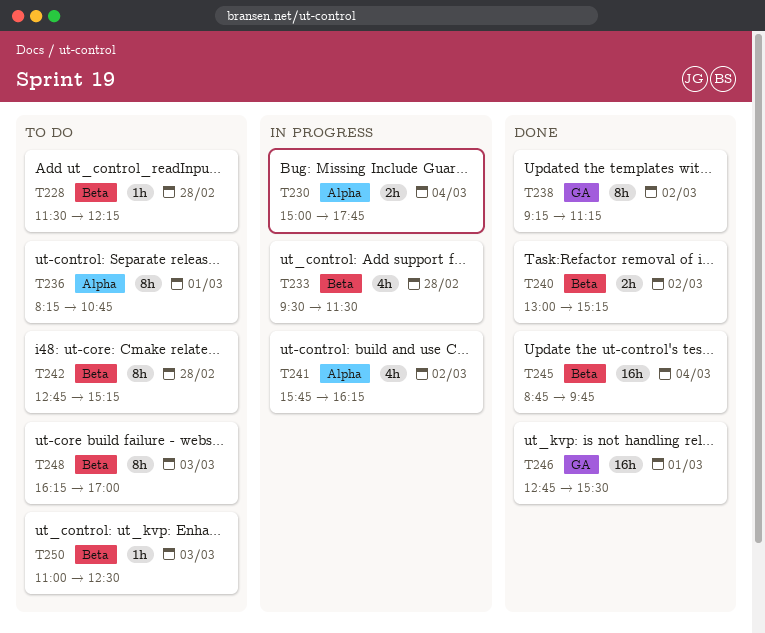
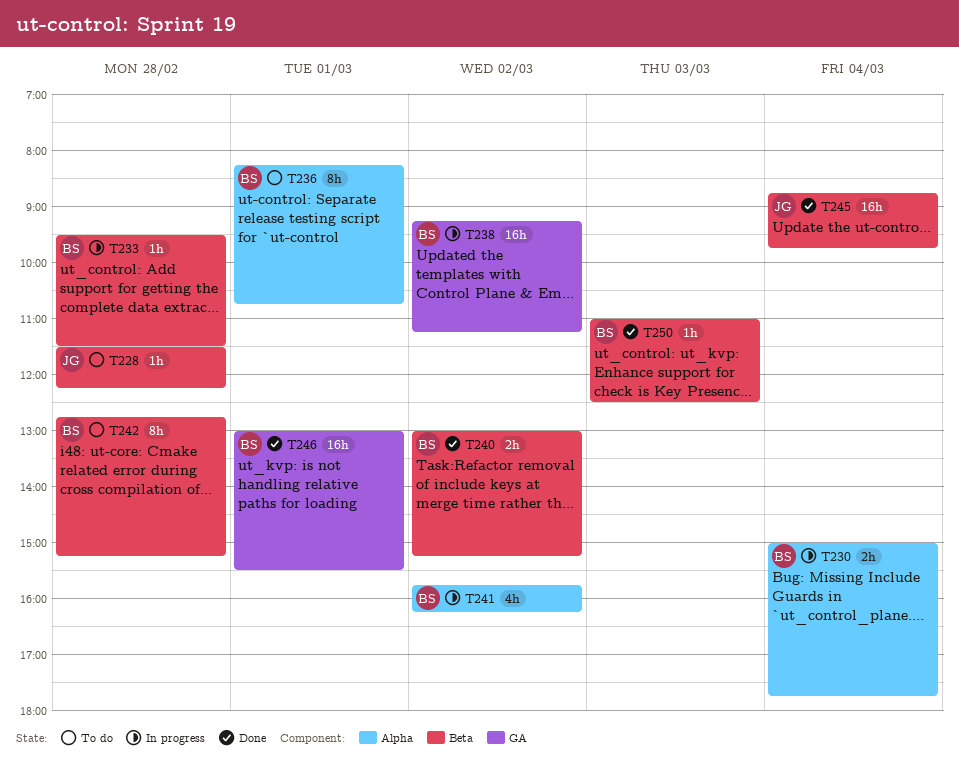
T233, estimate: 4h -> 1h
T238, status: Done -> In progress
T238, estimate: 8h -> 16h
T246, begins: 12:45 -> 13:00
T248: present -> none
T250, status: To do -> Done

